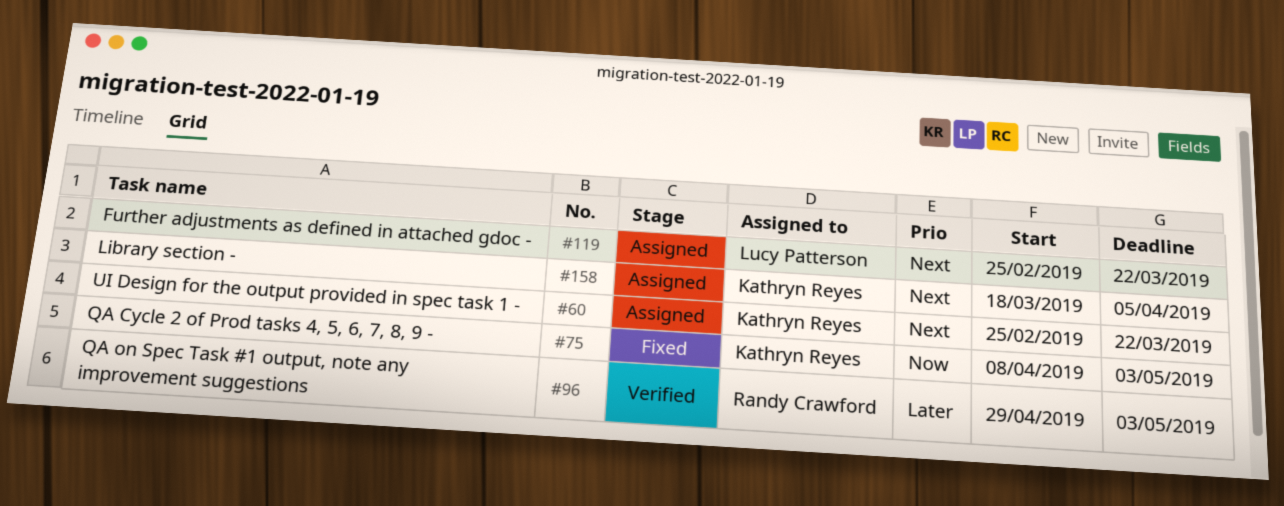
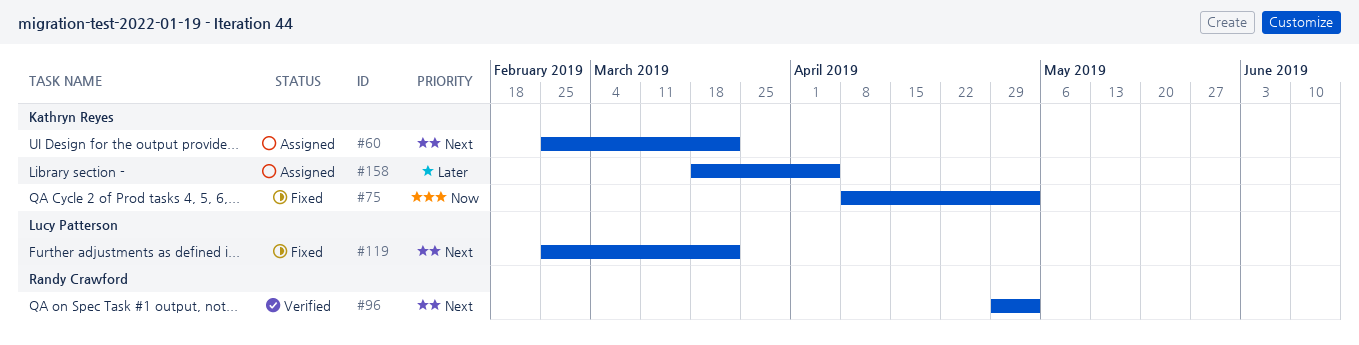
#96, priority: Later -> Next
#119, status: Assigned -> Fixed
#158, priority: Next -> Later

